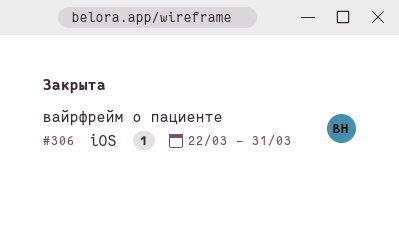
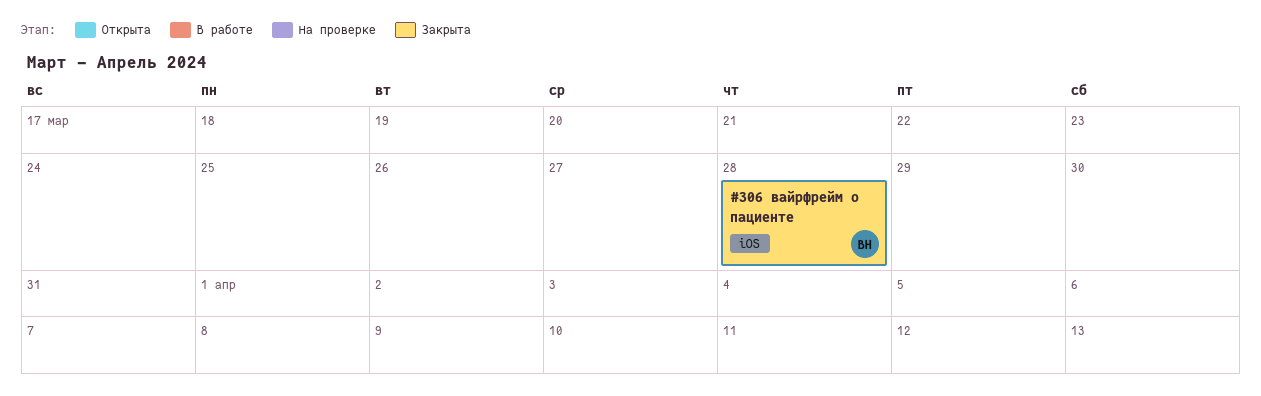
#306, due: Mar 31 -> Mar 28

